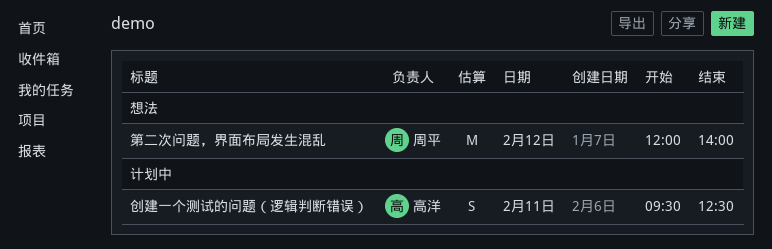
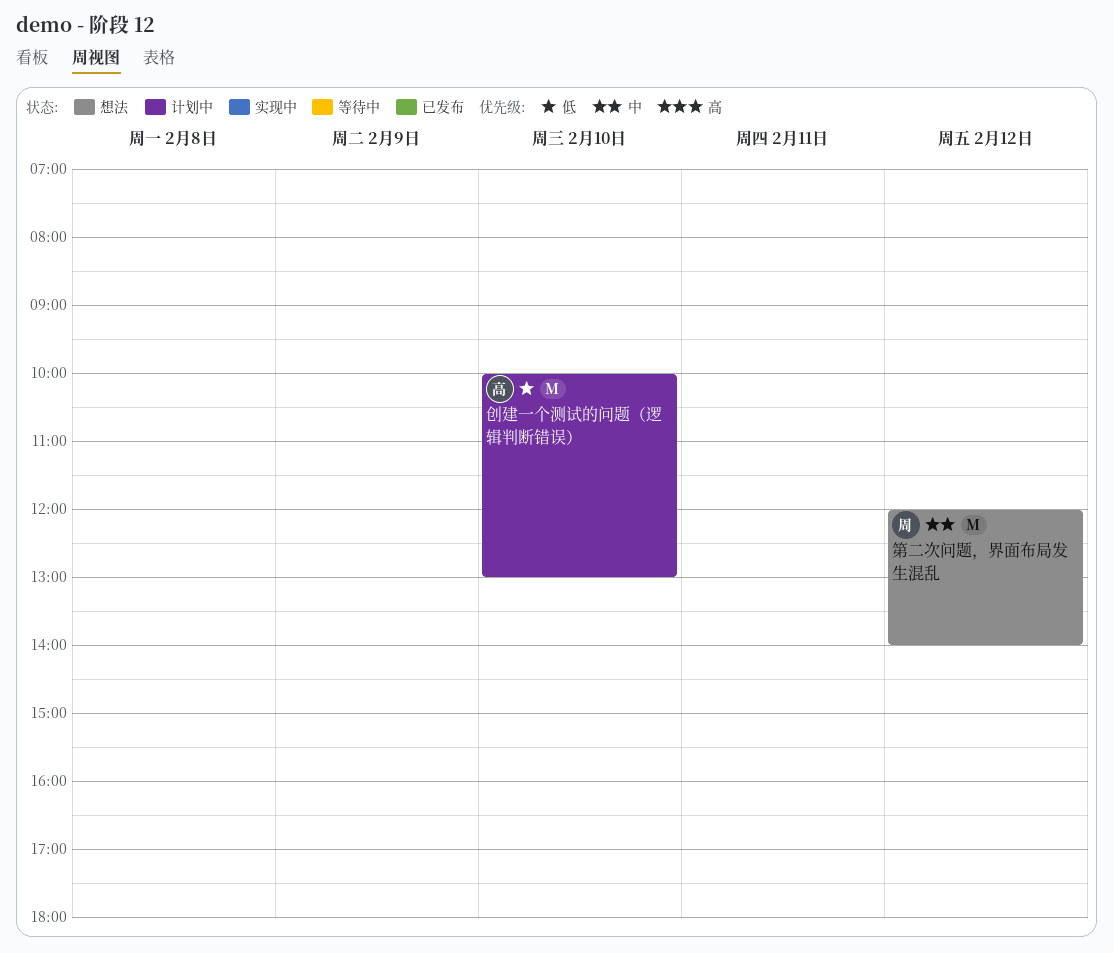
创建一个测试的问题（逻辑判断错误）, estimate: S -> M
创建一个测试的问题（逻辑判断错误）, day: Feb 11 -> Feb 10
创建一个测试的问题（逻辑判断错误）, begins: 09:30 -> 10:00
创建一个测试的问题（逻辑判断错误）, ends: 12:30 -> 13:00

